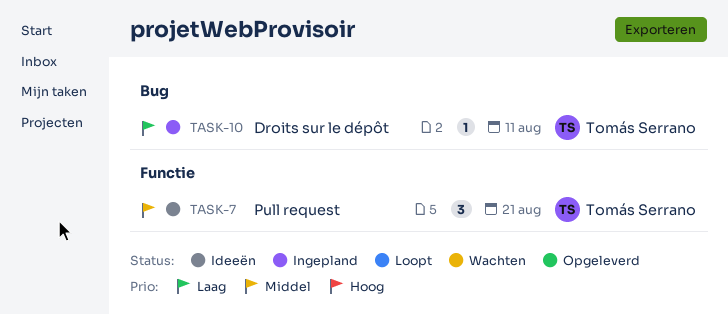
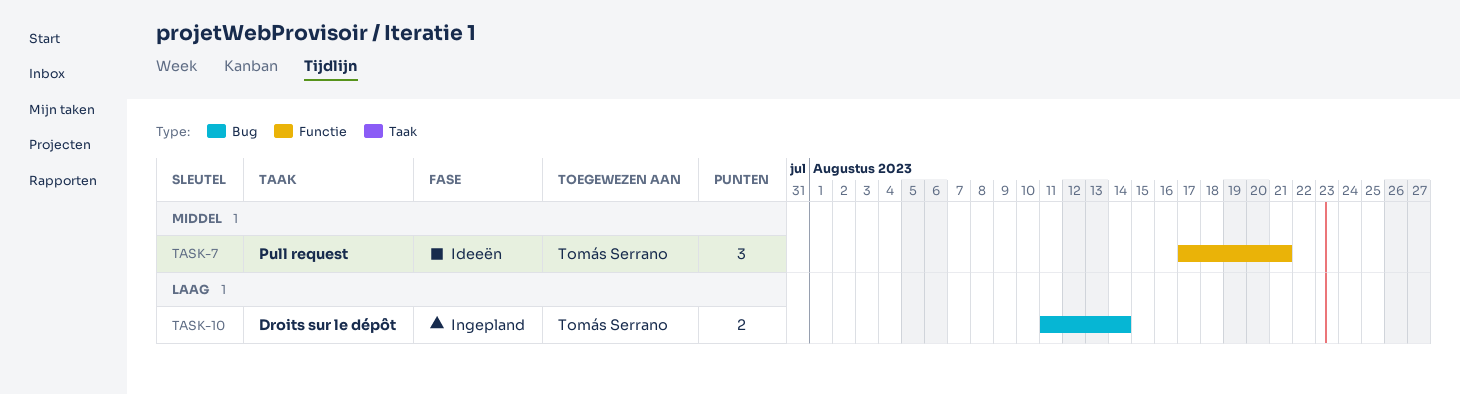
TASK-10, estimate: 1 -> 2
TASK-10, due: Aug 11 -> Aug 14

